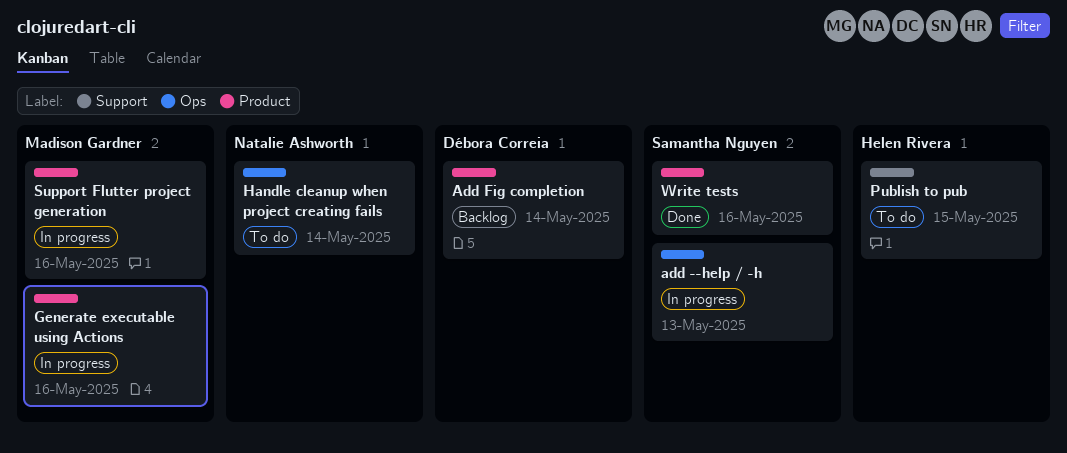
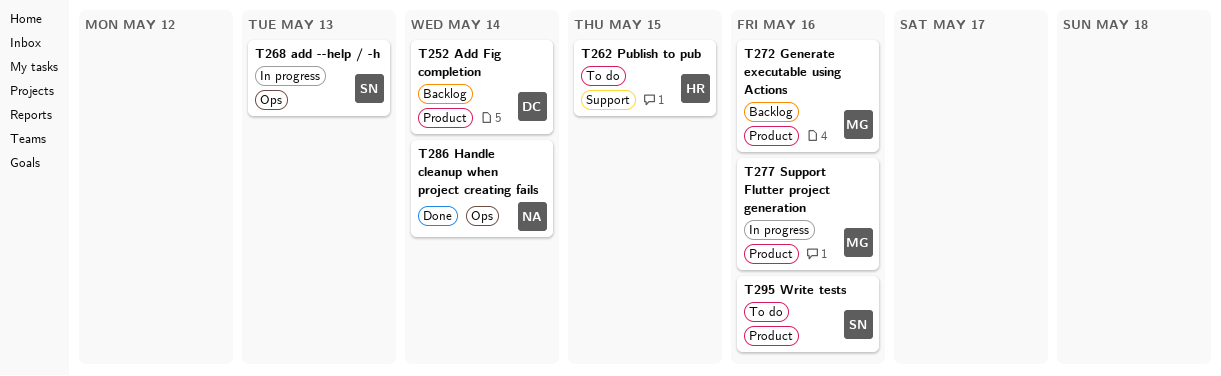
Generate executable using Actions, status: In progress -> Backlog
Handle cleanup when project creating fails, status: To do -> Done
Write tests, status: Done -> To do

